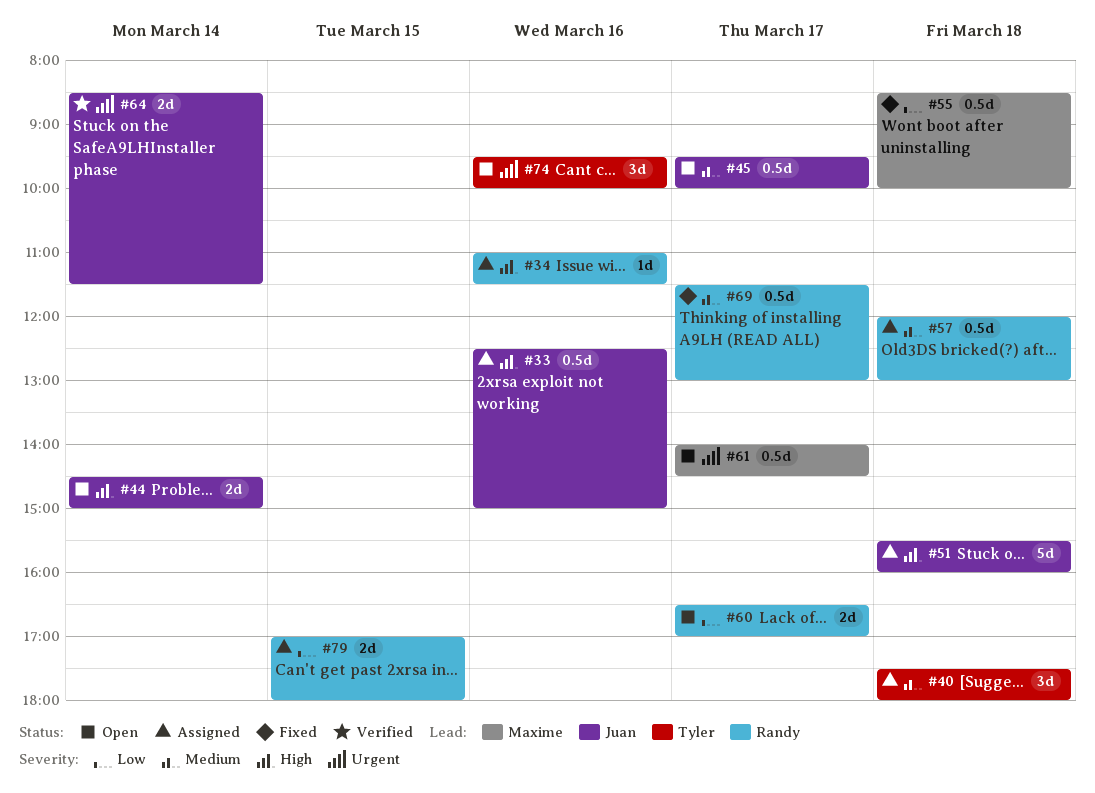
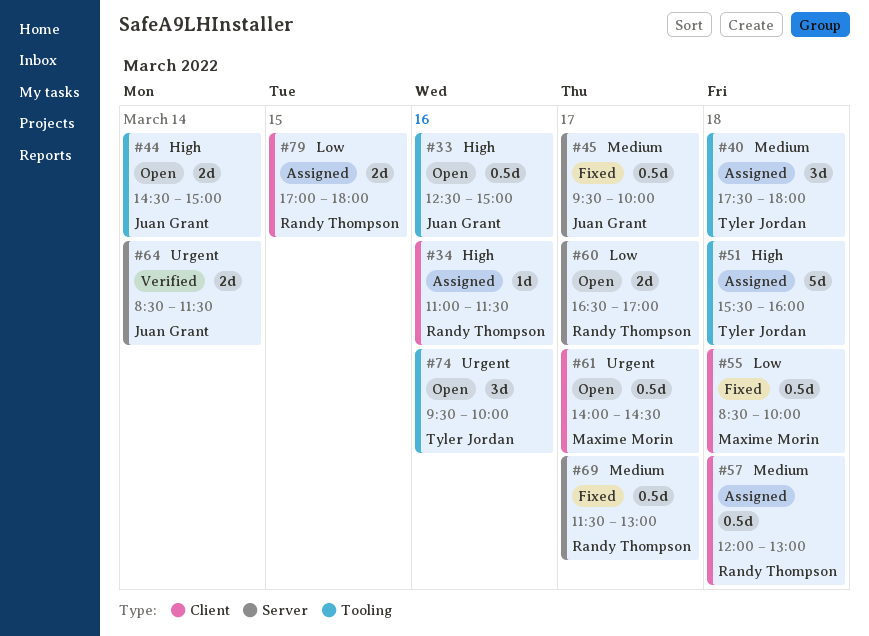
#33, status: Assigned -> Open
#45, status: Open -> Fixed
#51, owner: Juan Grant -> Tyler Jordan

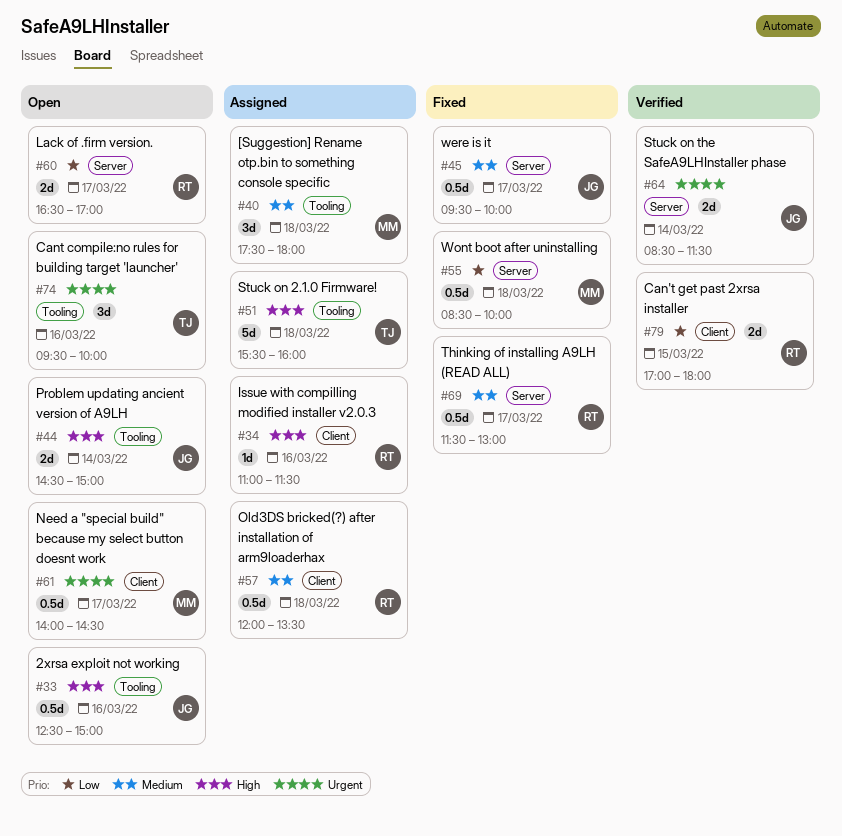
#40, owner: Tyler Jordan -> Maxime Morin
#55, label: Client -> Server
#57, ends: 13:00 -> 13:30
#79, status: Assigned -> Verified

